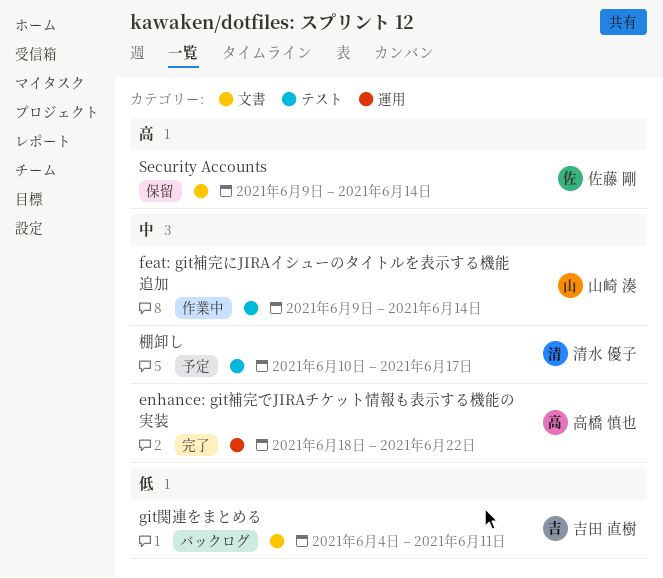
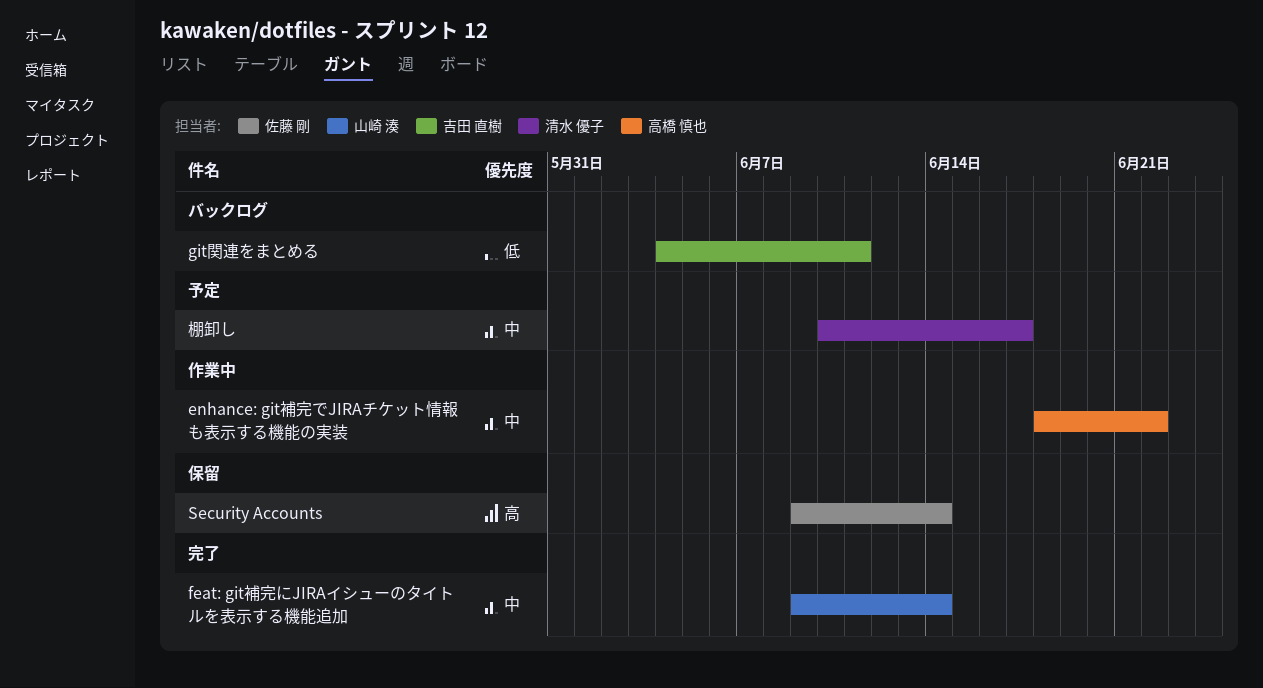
enhance: git補完でJIRAチケット情報も表示する機能の実装, status: 完了 -> 作業中
feat: git補完にJIRAイシューのタイトルを表示する機能追加, status: 作業中 -> 完了

